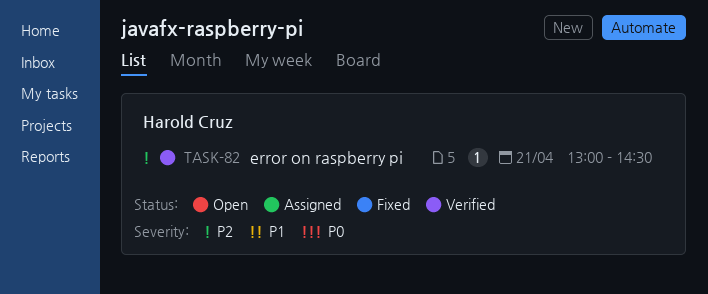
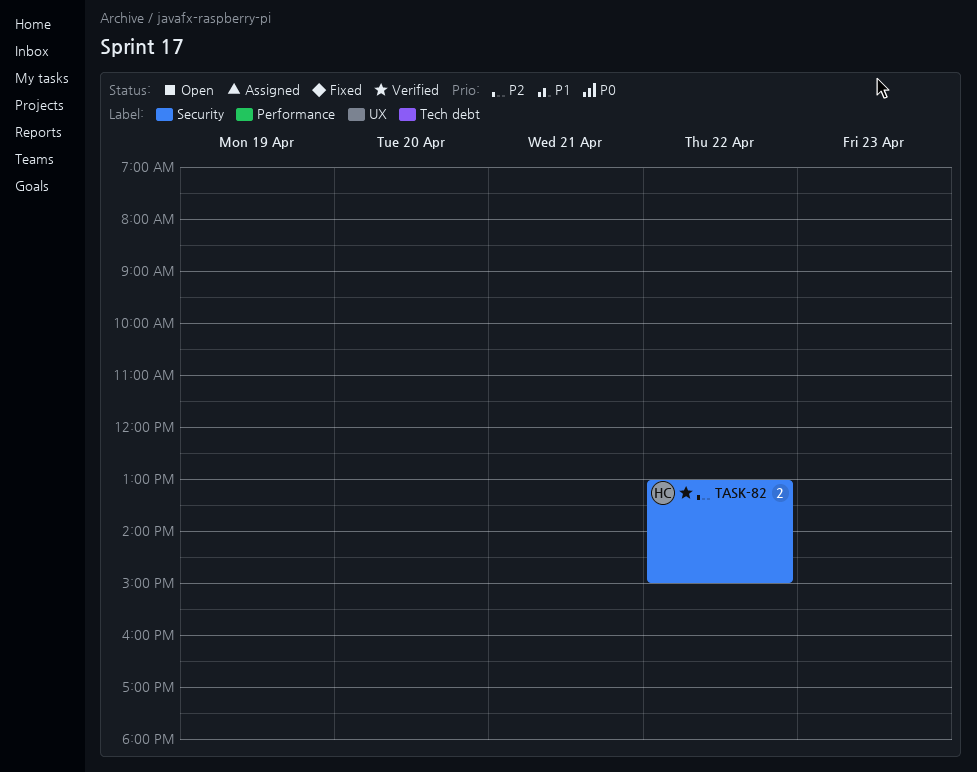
TASK-82, estimate: 1 -> 2
TASK-82, day: Apr 21 -> Apr 22
TASK-82, ends: 14:30 -> 15:00

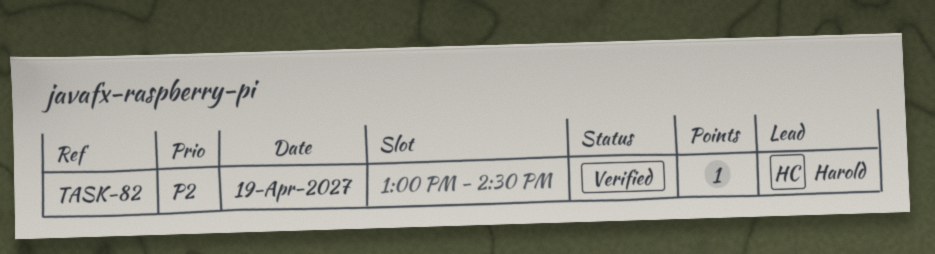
TASK-82, estimate: 2 -> 1
TASK-82, day: Apr 22 -> Apr 19
TASK-82, ends: 15:00 -> 14:30

